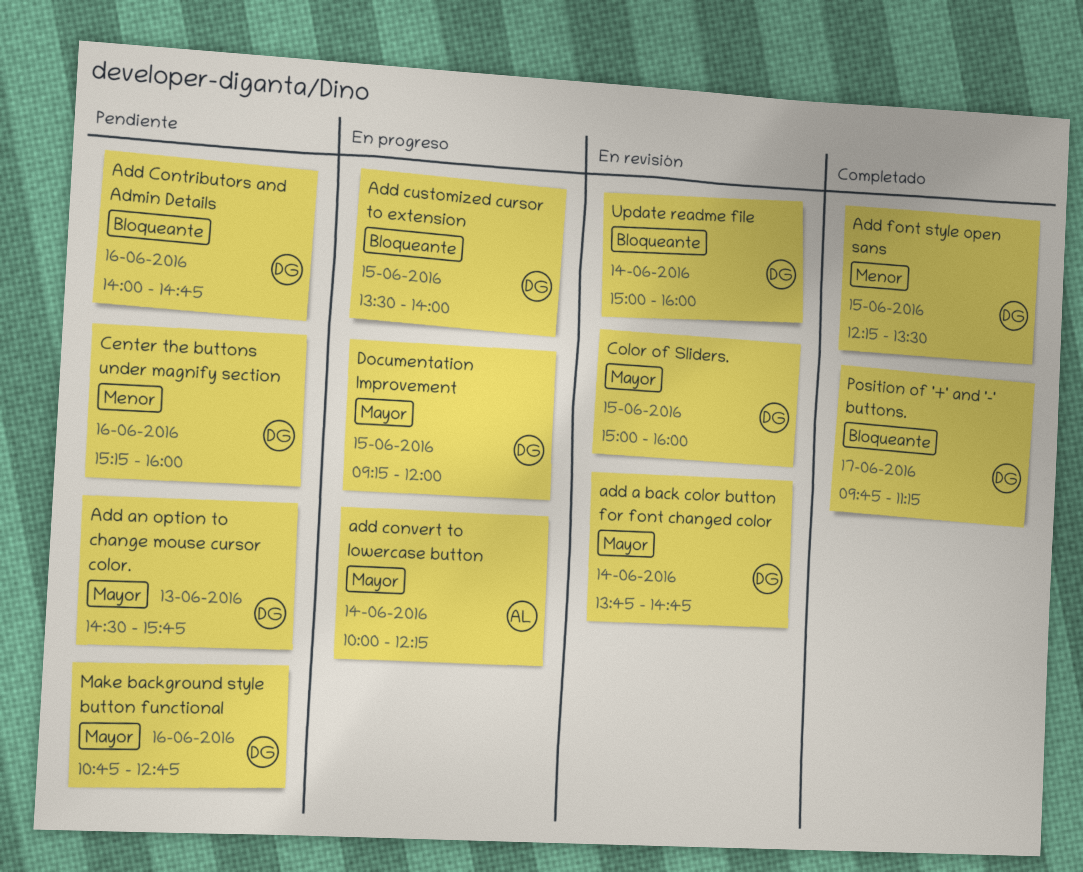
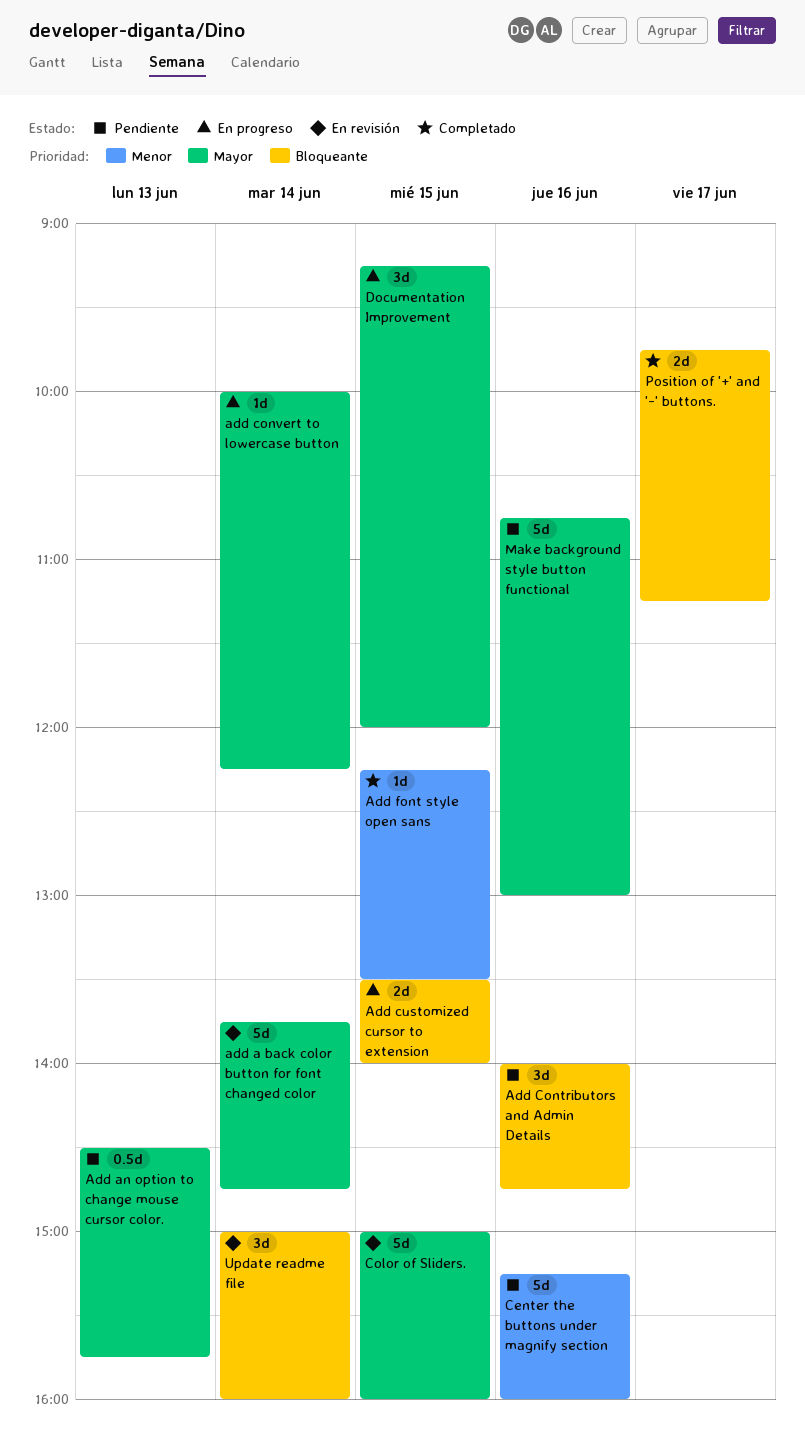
Make background style button functional, ends: 12:45 -> 13:00

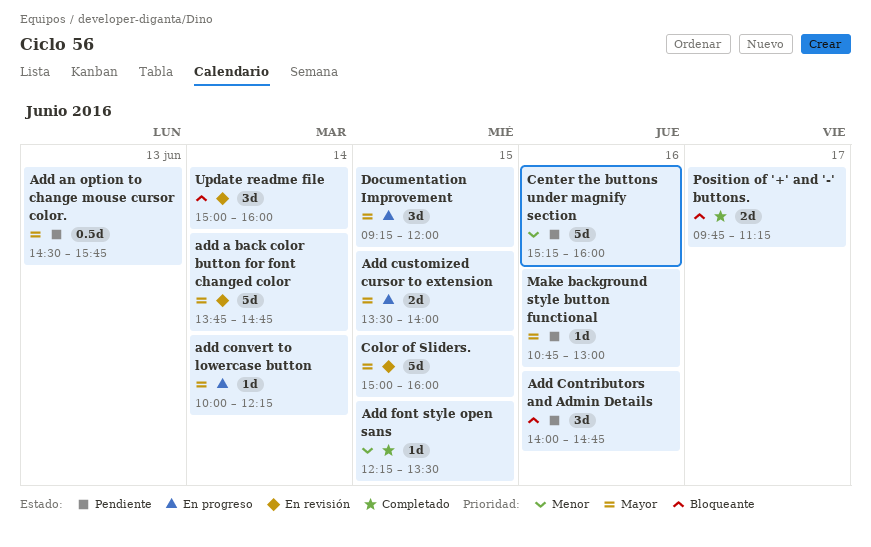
Add customized cursor to extension, priority: Bloqueante -> Mayor
Make background style button functional, estimate: 5d -> 1d

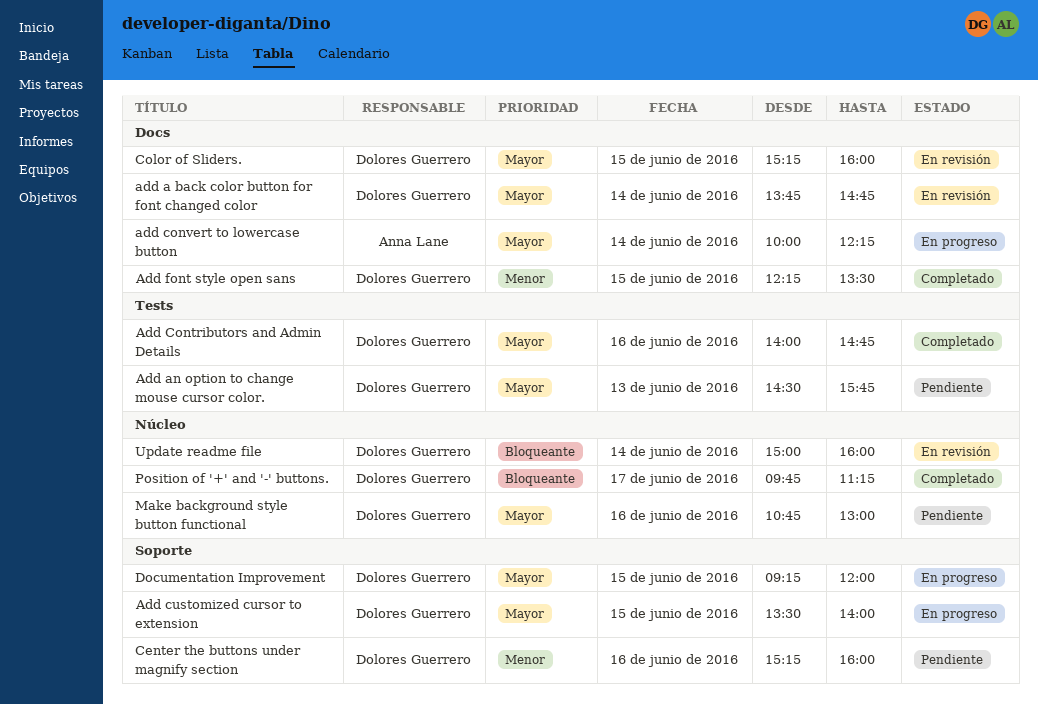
Add Contributors and Admin Details, status: Pendiente -> Completado
Add Contributors and Admin Details, priority: Bloqueante -> Mayor
Color of Sliders., begins: 15:00 -> 15:15

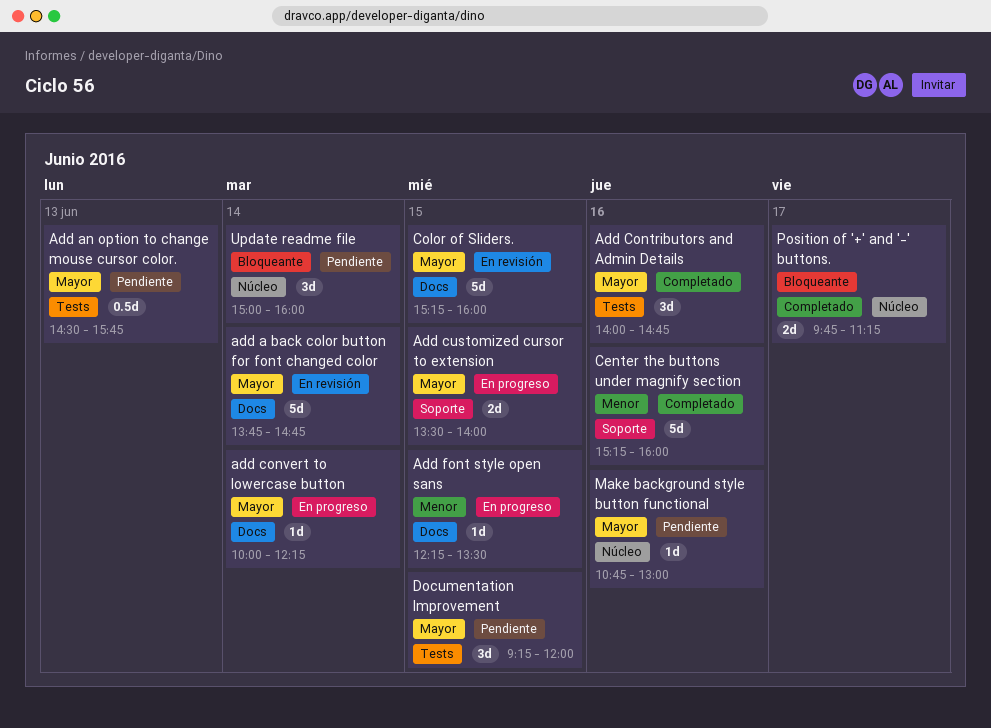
Add font style open sans, status: Completado -> En progreso
Center the buttons under magnify section, status: Pendiente -> Completado
Documentation Improvement, status: En progreso -> Pendiente
Documentation Improvement, label: Soporte -> Tests
Update readme file, status: En revisión -> Pendiente

